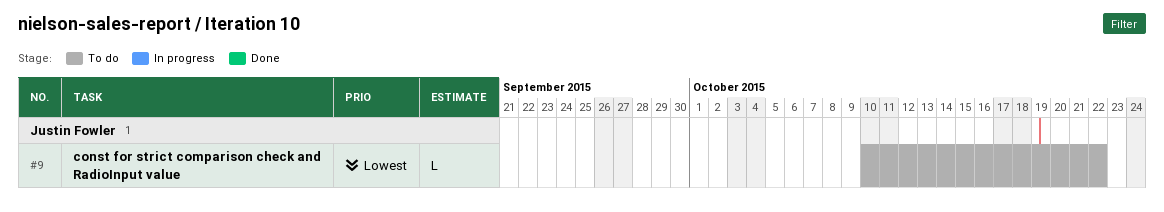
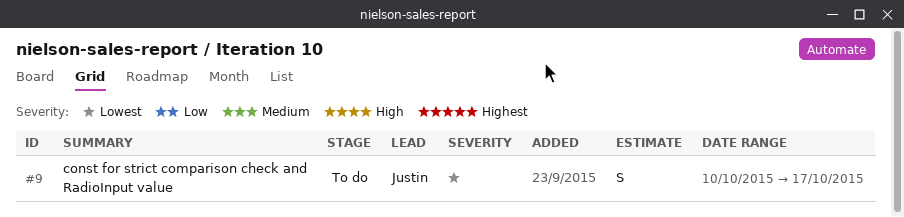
#9, estimate: L -> S
#9, due: Oct 22 -> Oct 17

